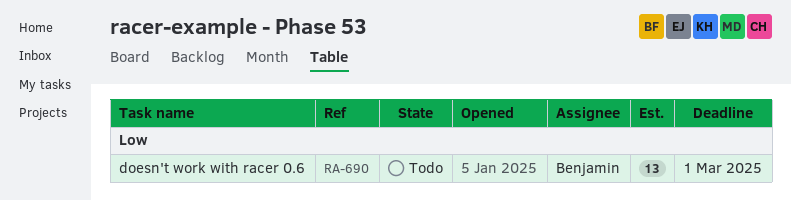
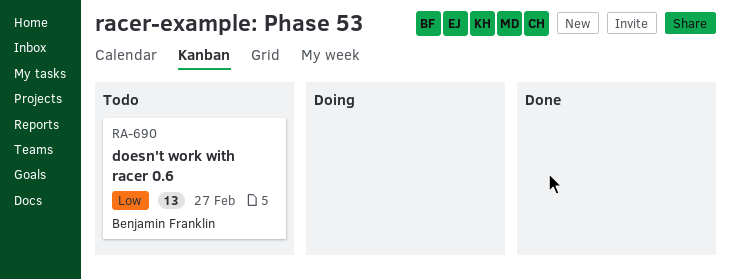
RA-690, due: Mar 1 -> Feb 27

